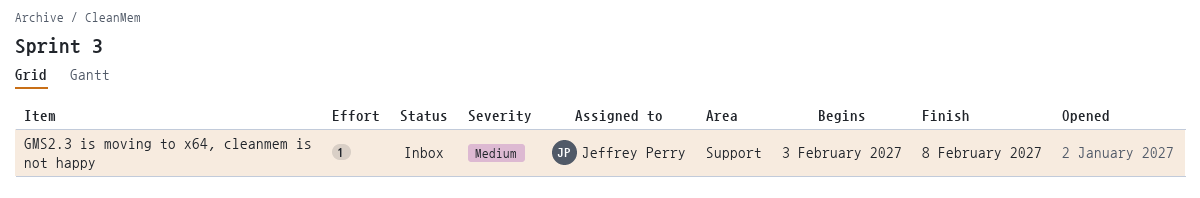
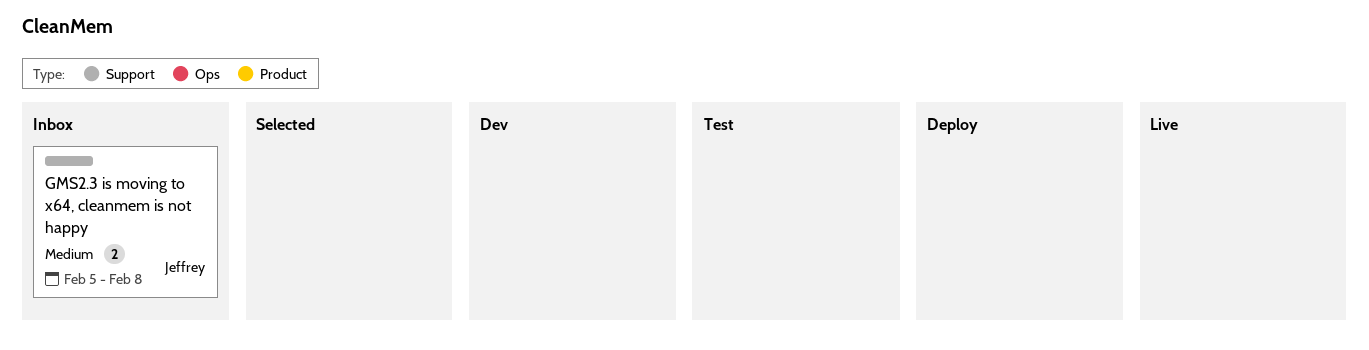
GMS2.3 is moving to x64, cleanmem is not happy, estimate: 1 -> 2
GMS2.3 is moving to x64, cleanmem is not happy, start: Feb 3 -> Feb 5

